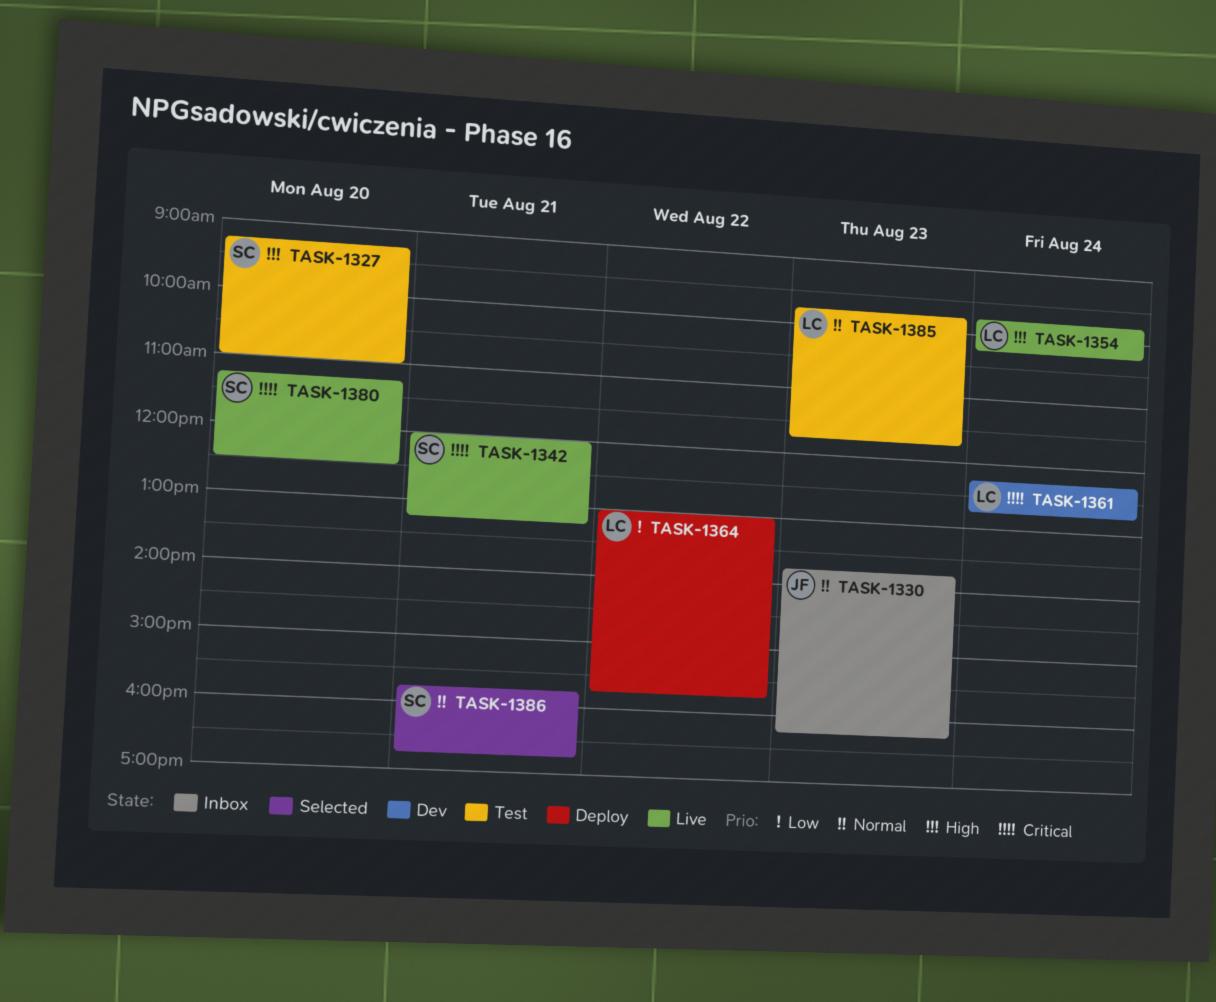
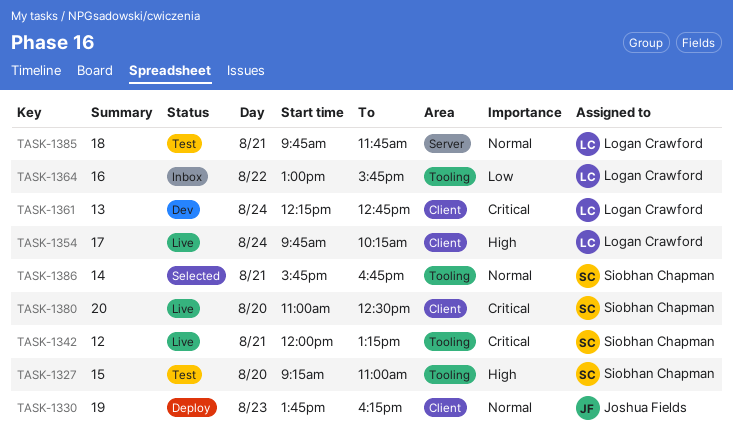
TASK-1330, status: Inbox -> Deploy
TASK-1364, status: Deploy -> Inbox
TASK-1380, begins: 11:15 -> 11:00
TASK-1385, day: Aug 23 -> Aug 21

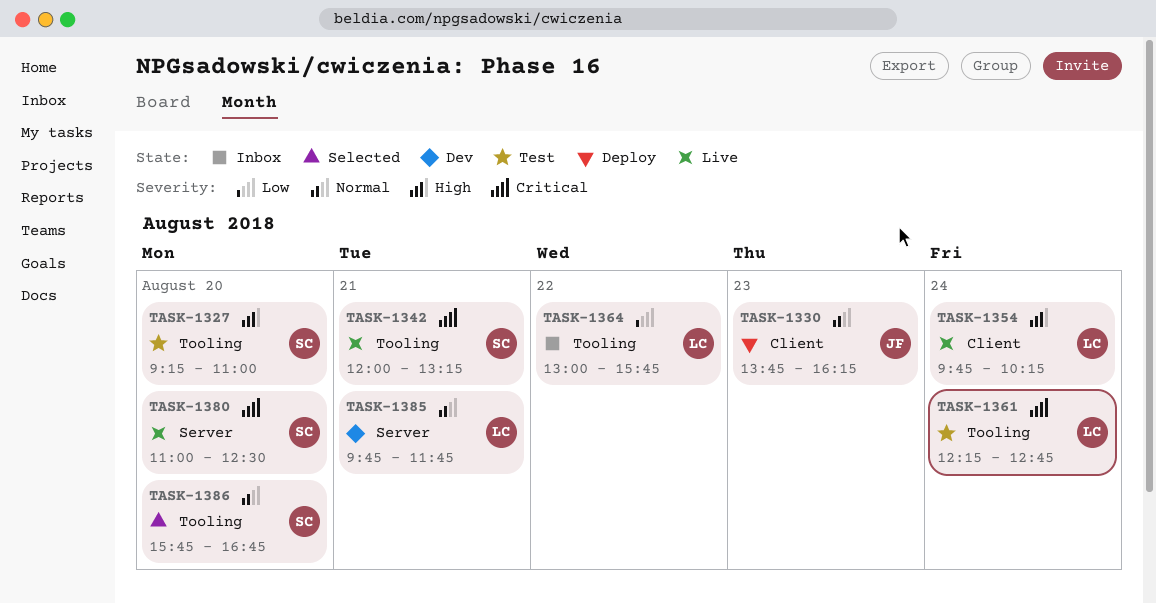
TASK-1361, status: Dev -> Test
TASK-1361, label: Client -> Tooling
TASK-1380, label: Client -> Server
TASK-1385, status: Test -> Dev
TASK-1386, day: Aug 21 -> Aug 20

